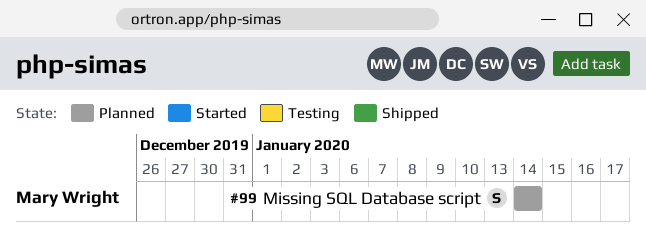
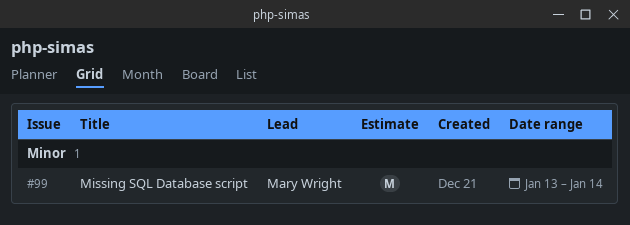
#99, estimate: S -> M
#99, start: Jan 14 -> Jan 13

